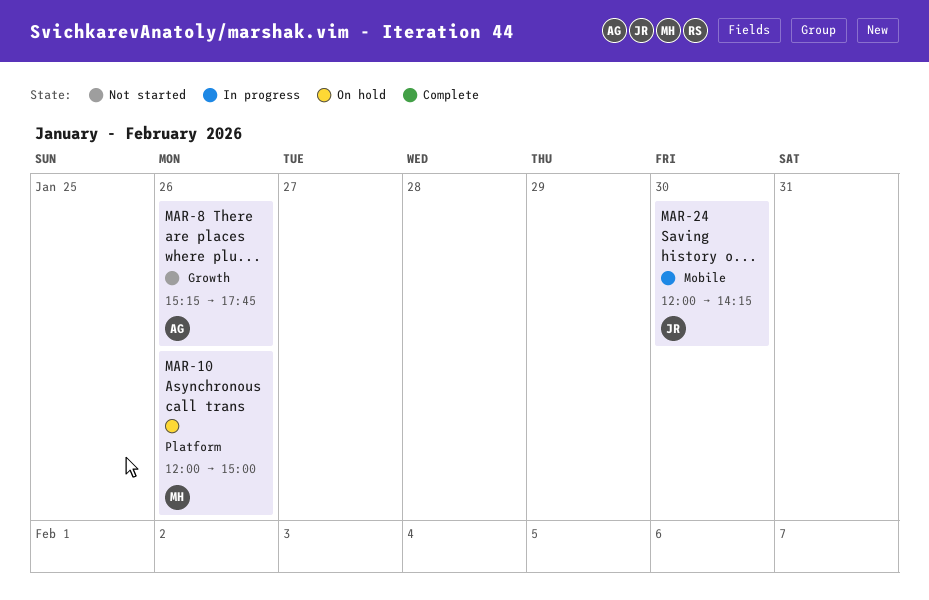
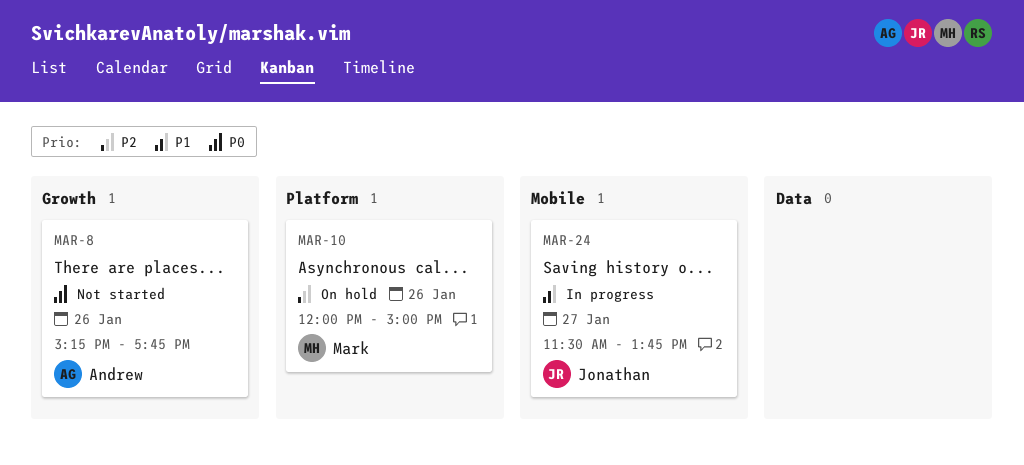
MAR-24, day: Jan 30 -> Jan 27
MAR-24, begins: 12:00 -> 11:30
MAR-24, ends: 14:15 -> 13:45

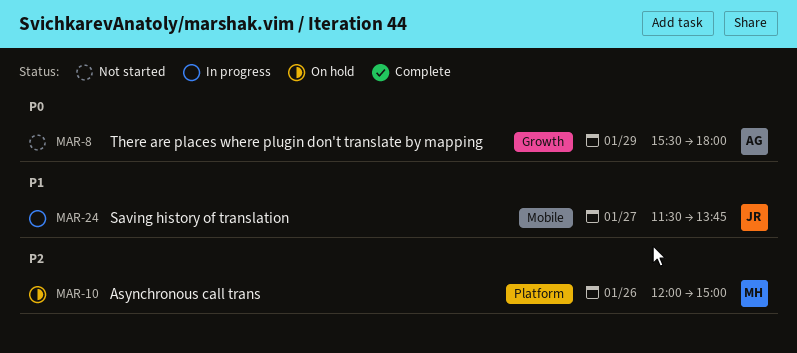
MAR-8, day: Jan 26 -> Jan 29
MAR-8, begins: 15:15 -> 15:30
MAR-8, ends: 17:45 -> 18:00

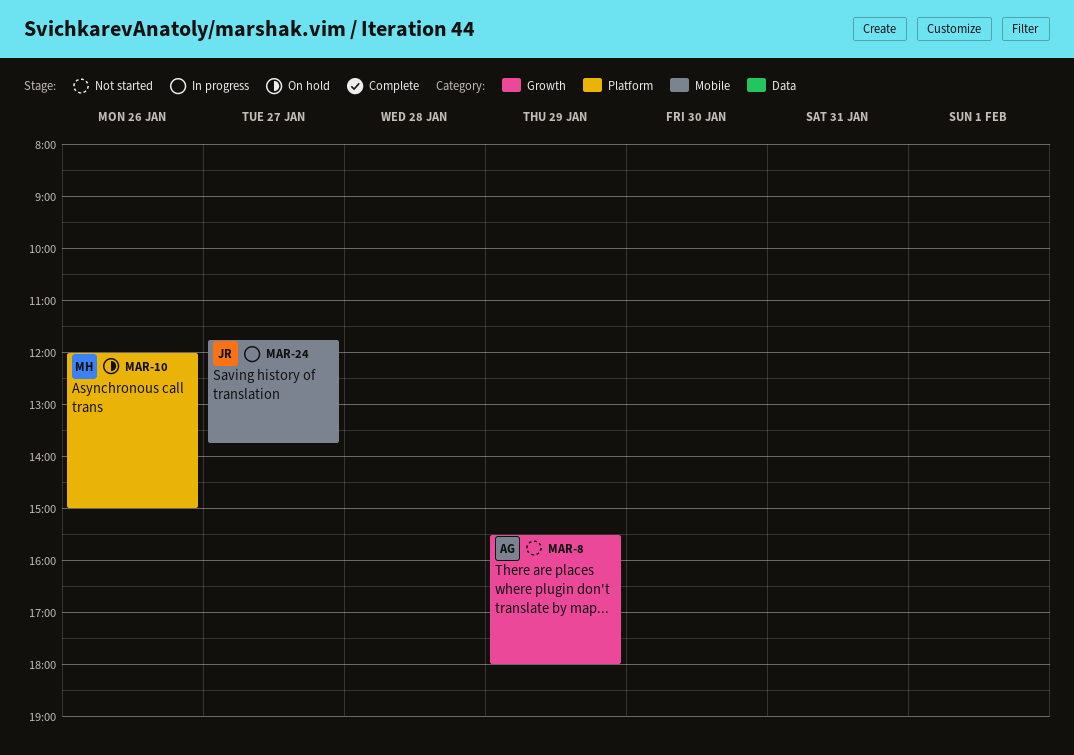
MAR-24, begins: 11:30 -> 11:45

